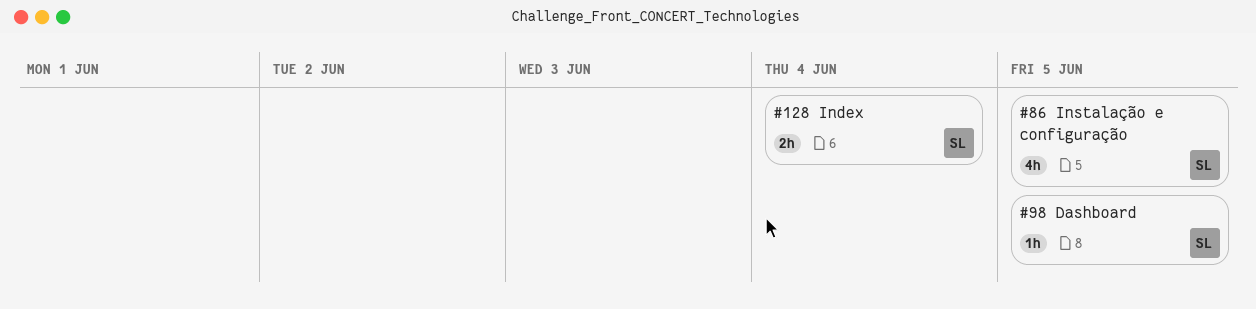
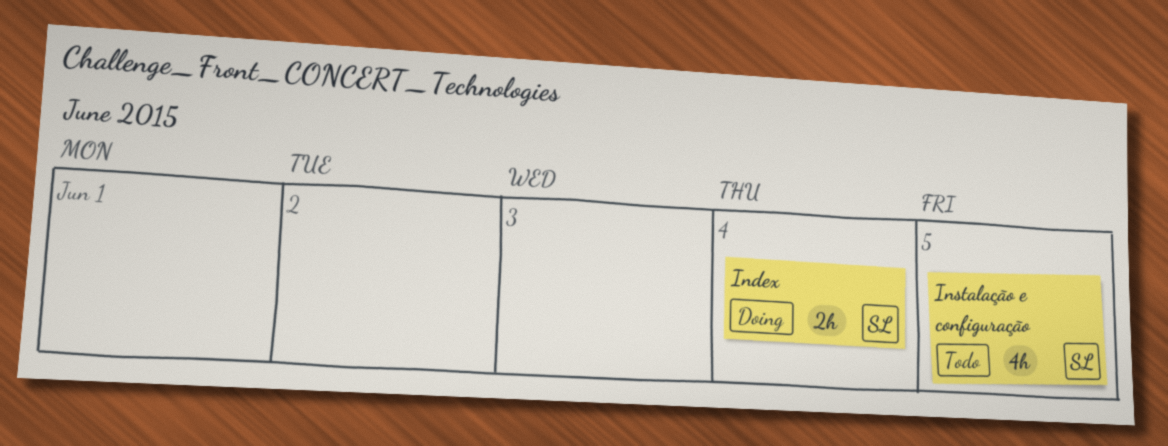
Dashboard: present -> none

